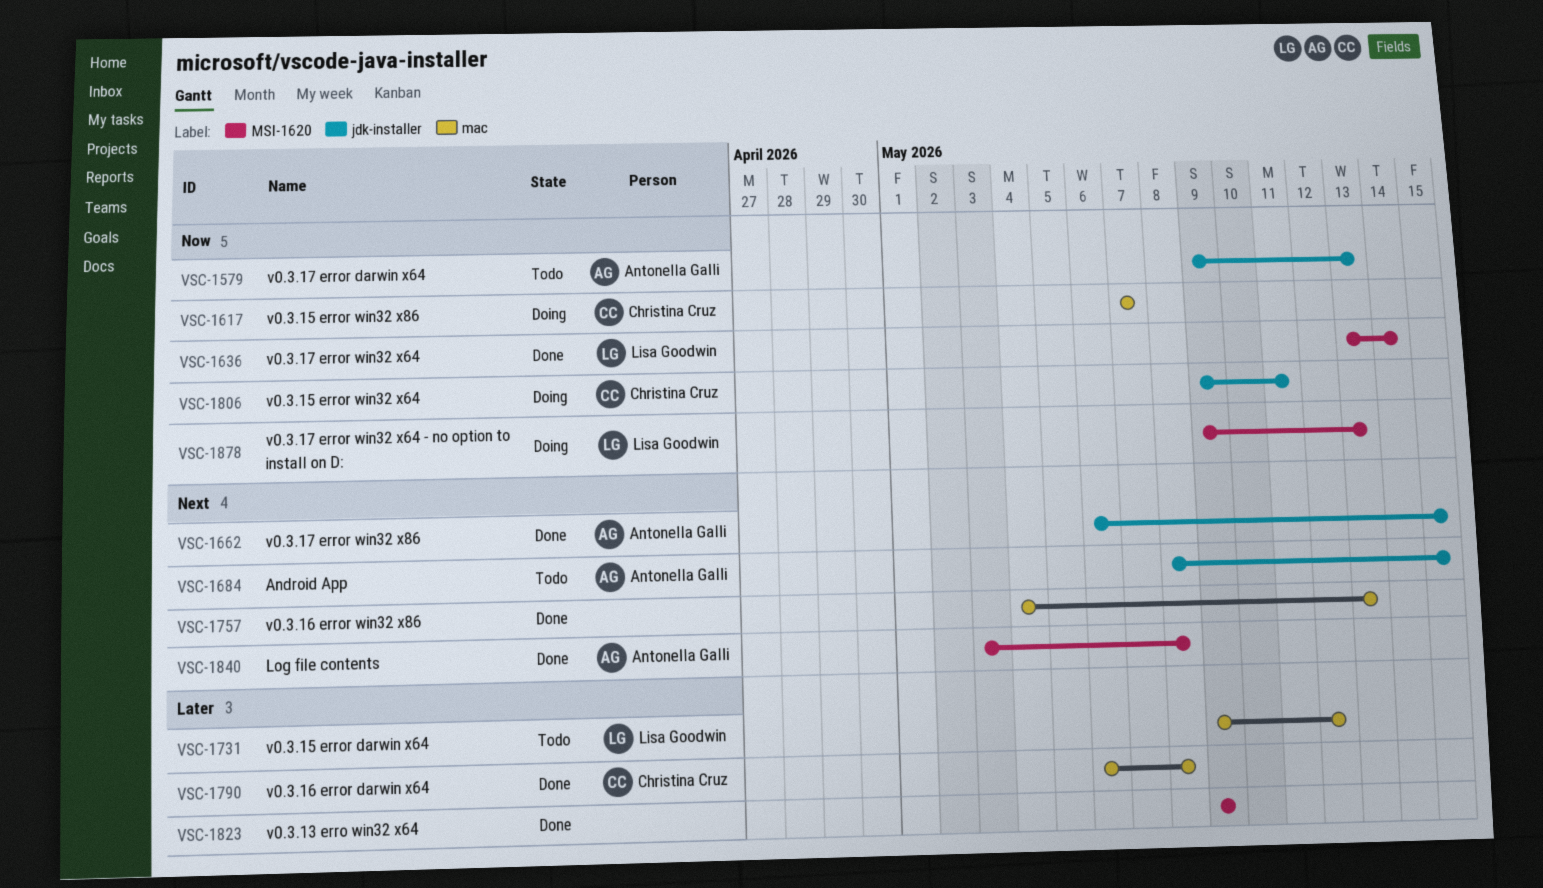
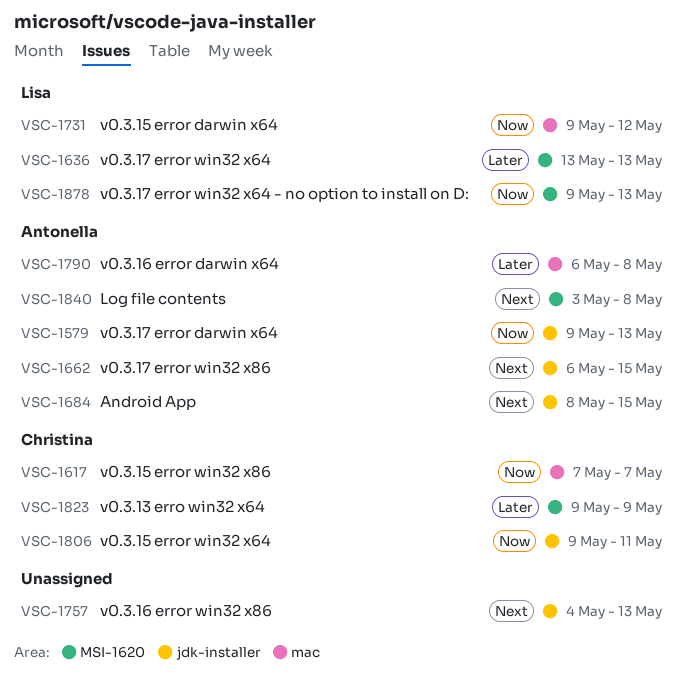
VSC-1636, priority: Now -> Later
VSC-1636, due: May 14 -> May 13
VSC-1731, priority: Later -> Now
VSC-1757, label: mac -> jdk-installer
VSC-1790, owner: Christina Cruz -> Antonella Galli
VSC-1823, owner: none -> Christina Cruz

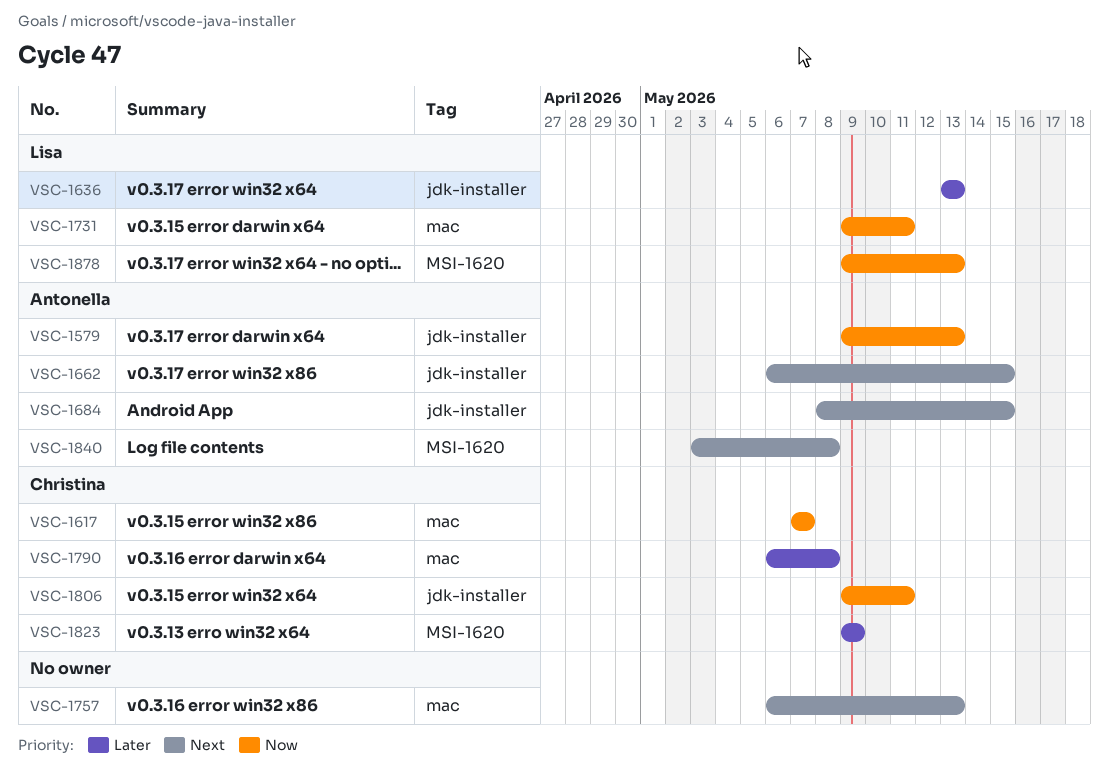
VSC-1636, label: MSI-1620 -> jdk-installer
VSC-1731, due: May 12 -> May 11
VSC-1757, label: jdk-installer -> mac
VSC-1757, start: May 4 -> May 6
VSC-1790, owner: Antonella -> Christina

